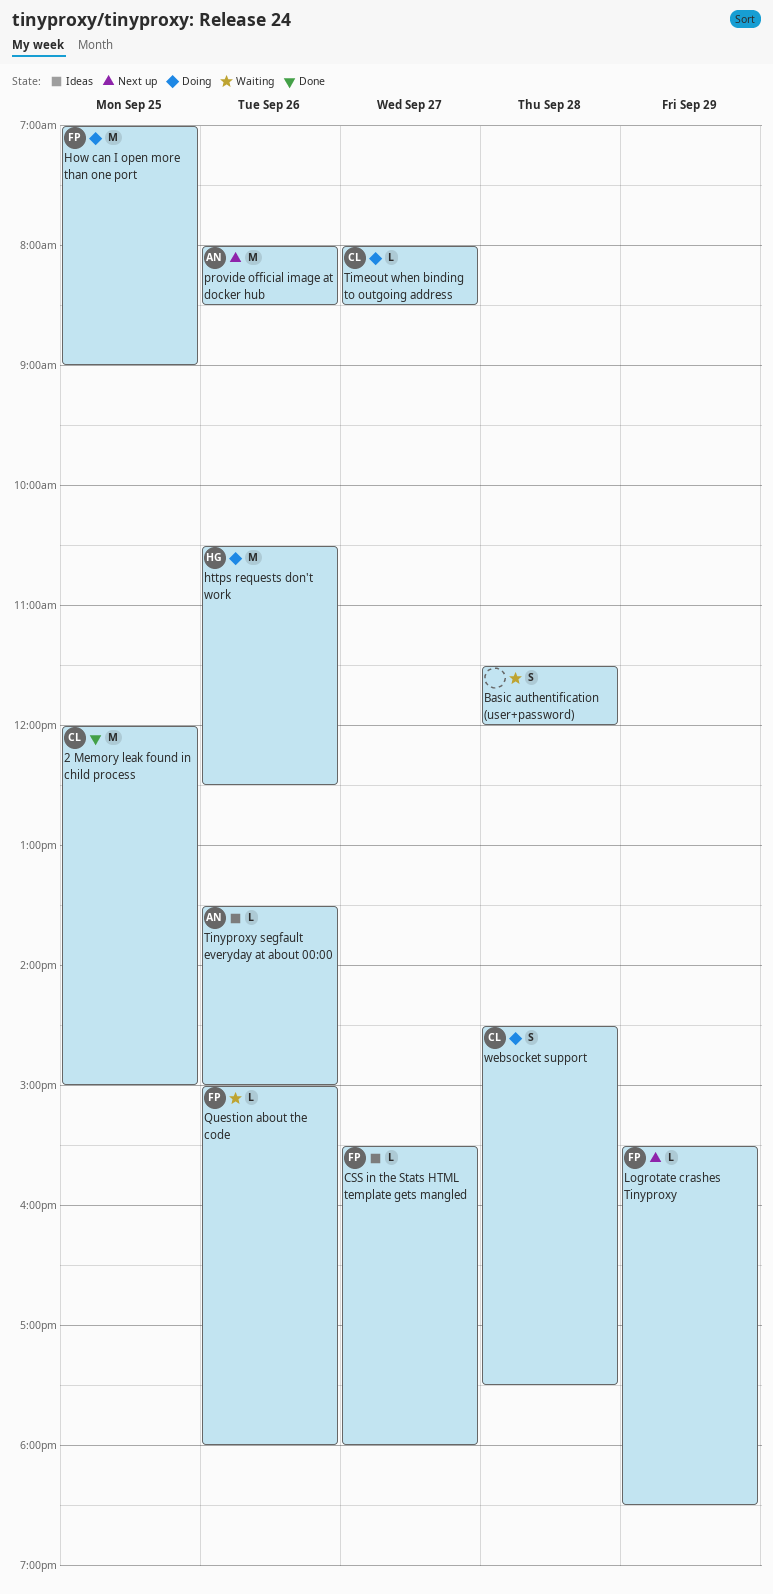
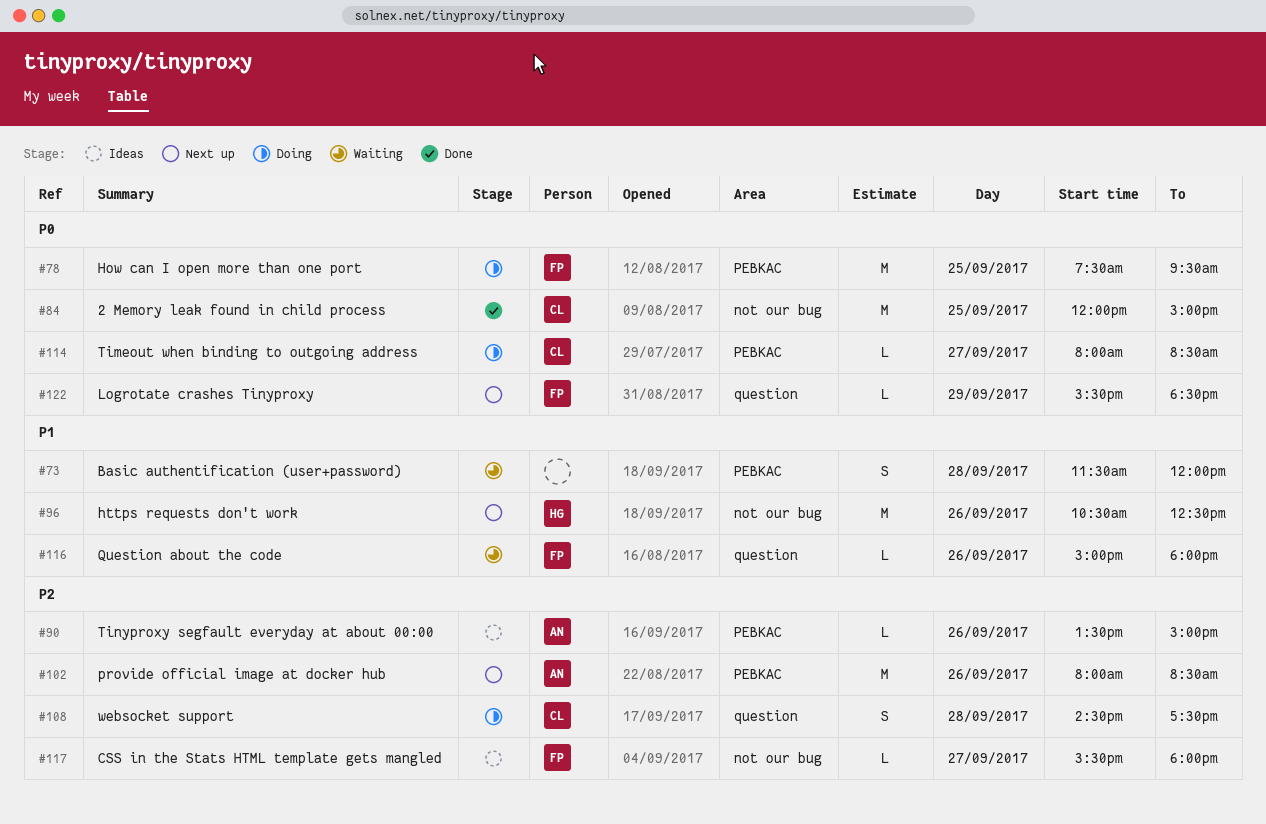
How can I open more than one port, begins: 07:00 -> 07:30
How can I open more than one port, ends: 09:00 -> 09:30
https requests don't work, status: Doing -> Next up

